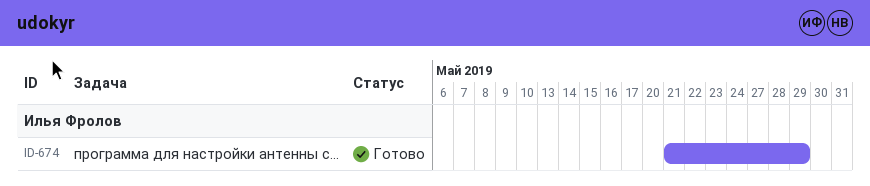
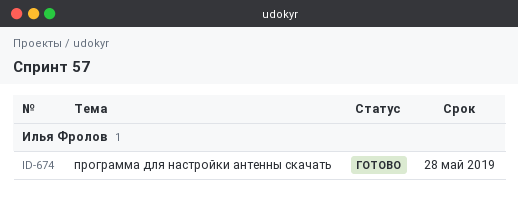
ID-674, due: May 29 -> May 28

